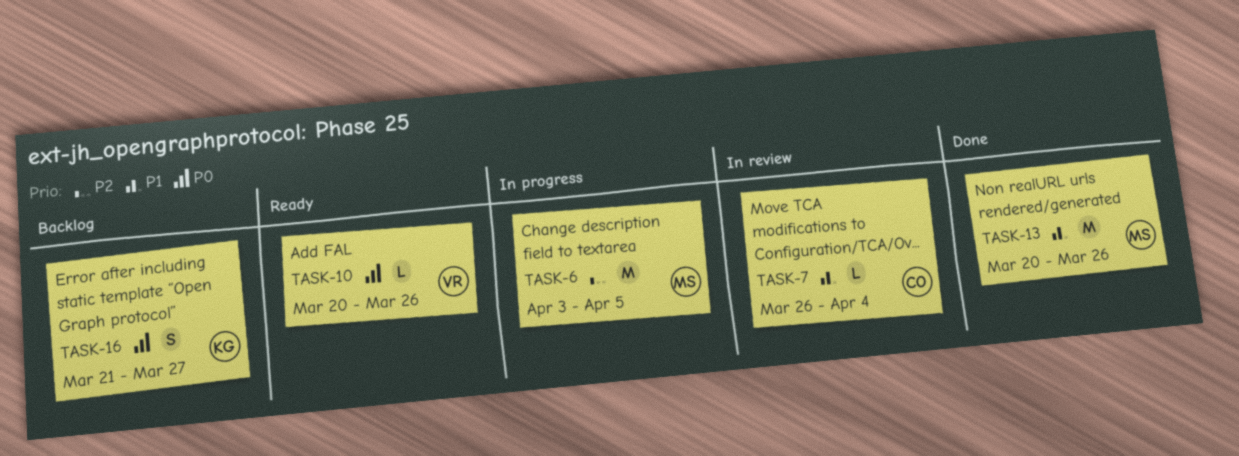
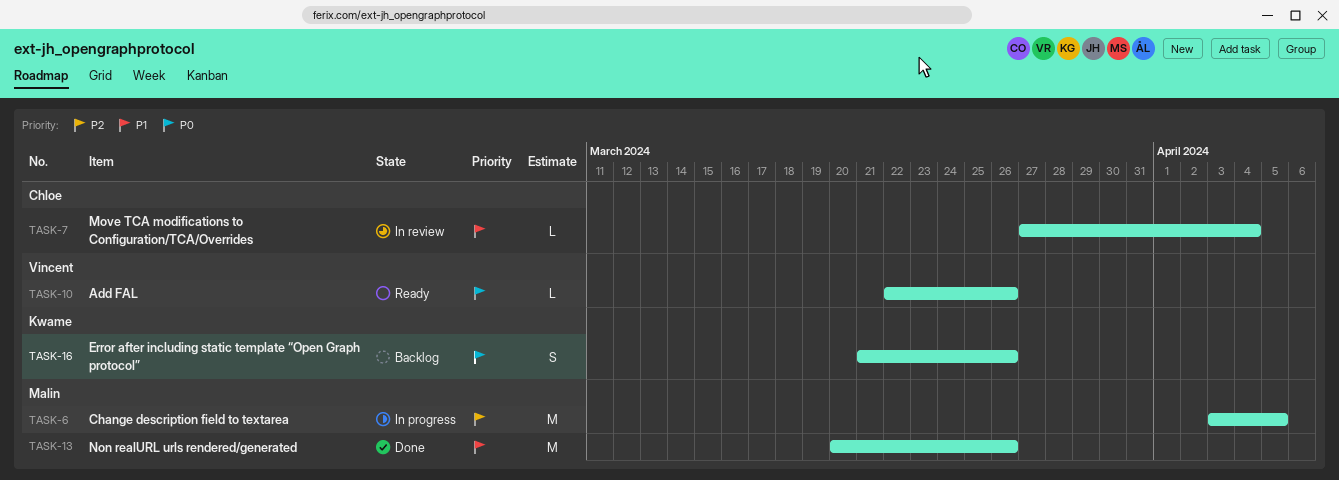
TASK-7, start: Mar 26 -> Mar 27
TASK-10, start: Mar 20 -> Mar 22
TASK-16, due: Mar 27 -> Mar 26

